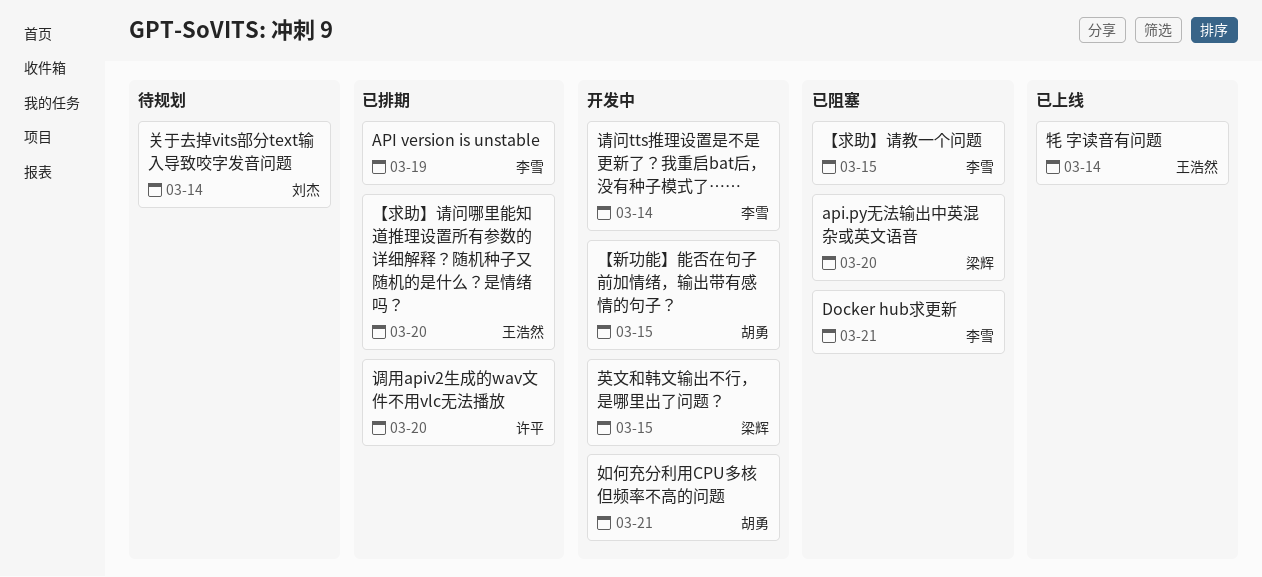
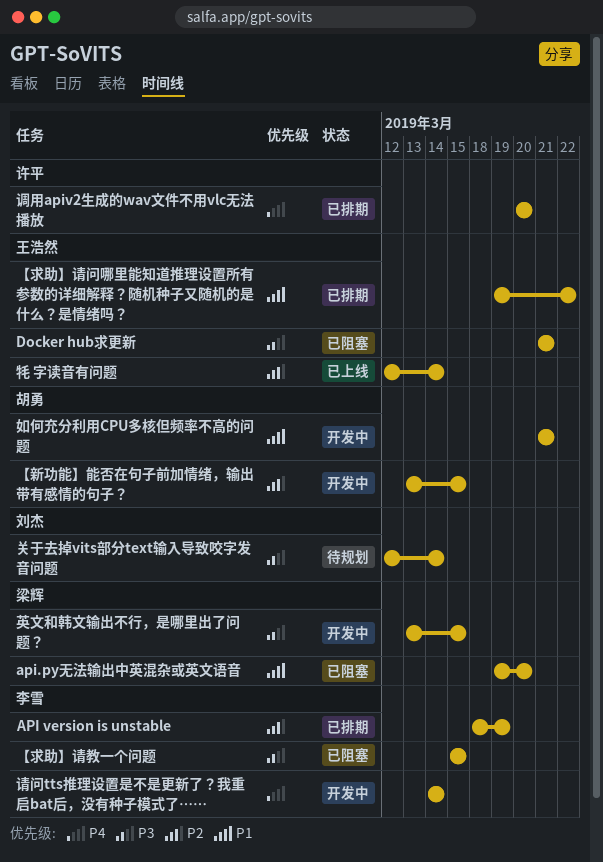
Docker hub求更新, owner: 李雪 -> 王浩然
【求助】请问哪里能知道推理设置所有参数的详细解释？随机种子又随机的是什么？是情绪吗？, due: Mar 20 -> Mar 22

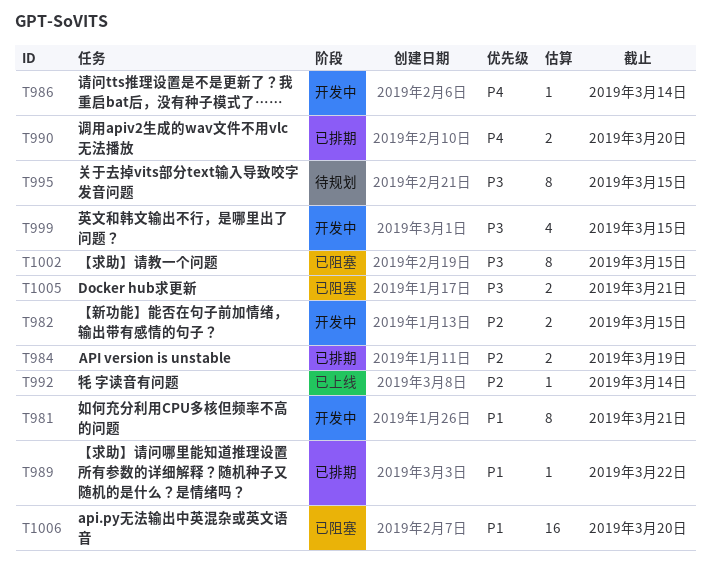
关于去掉vits部分text输入导致咬字发音问题, due: Mar 14 -> Mar 15

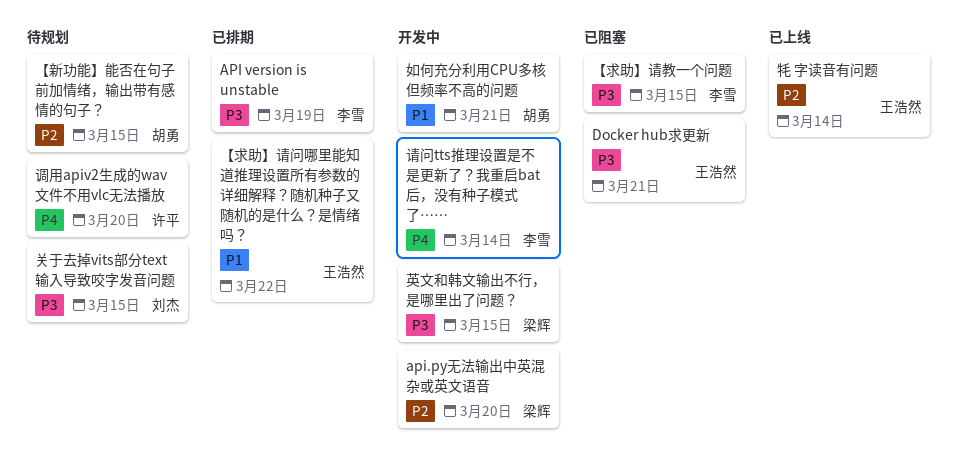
API version is unstable, priority: P2 -> P3
api.py无法输出中英混杂或英文语音, status: 已阻塞 -> 开发中
api.py无法输出中英混杂或英文语音, priority: P1 -> P2
【新功能】能否在句子前加情绪，输出带有感情的句子？, status: 开发中 -> 待规划
调用apiv2生成的wav文件不用vlc无法播放, status: 已排期 -> 待规划

